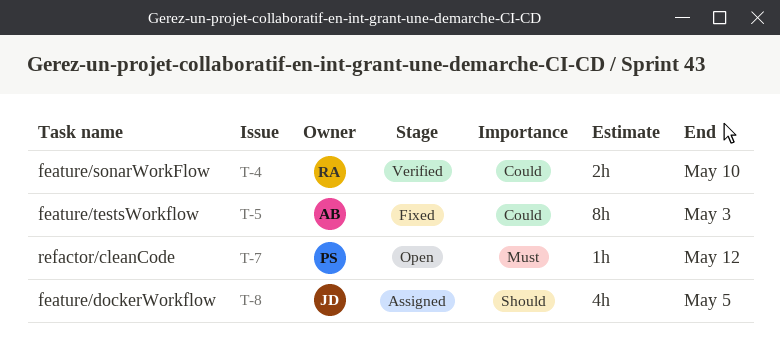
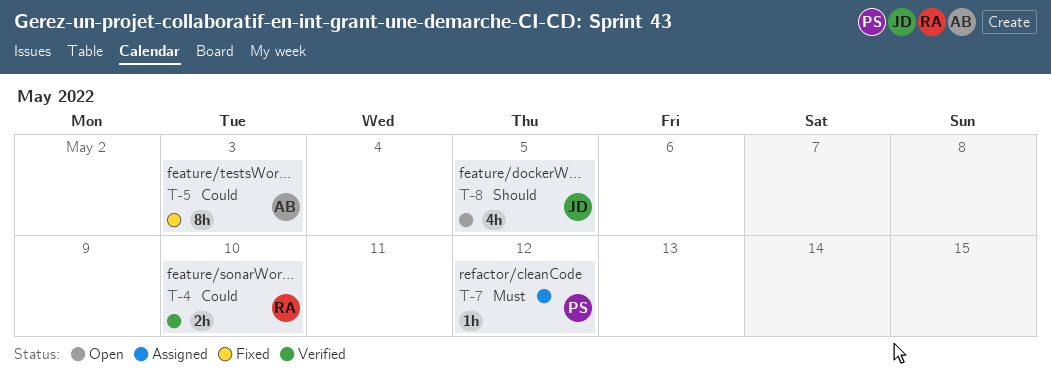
T-7, status: Open -> Assigned
T-8, status: Assigned -> Open

